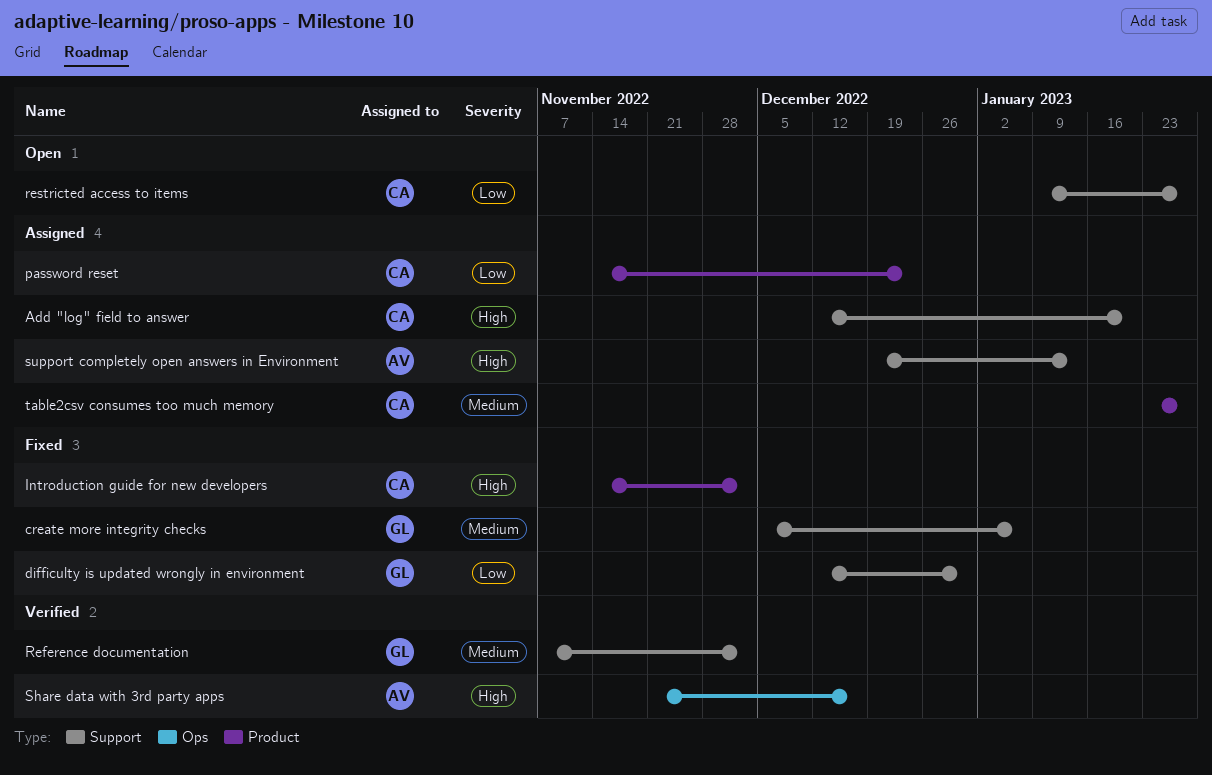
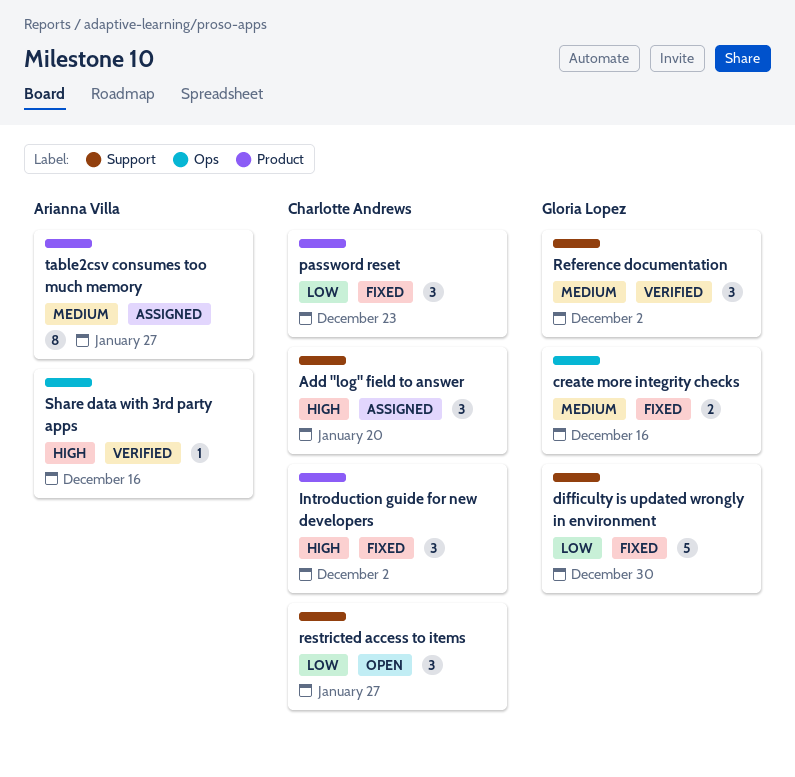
create more integrity checks, label: Support -> Ops
create more integrity checks, due: Jan 6 -> Dec 16
password reset, status: Assigned -> Fixed
support completely open answers in Environment: present -> none
table2csv consumes too much memory, owner: Charlotte Andrews -> Arianna Villa

